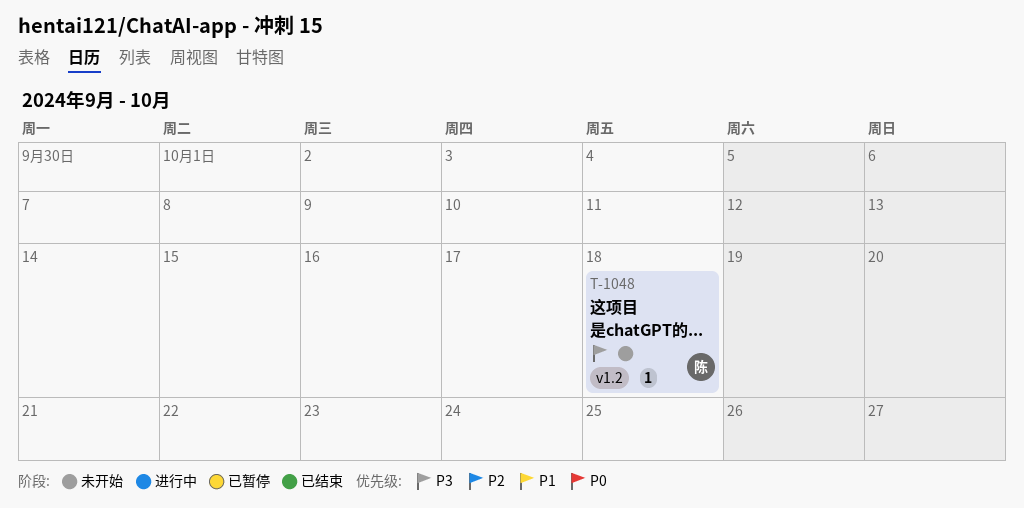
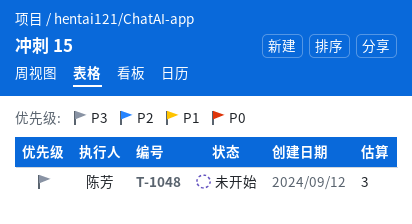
T-1048, estimate: 1 -> 3

